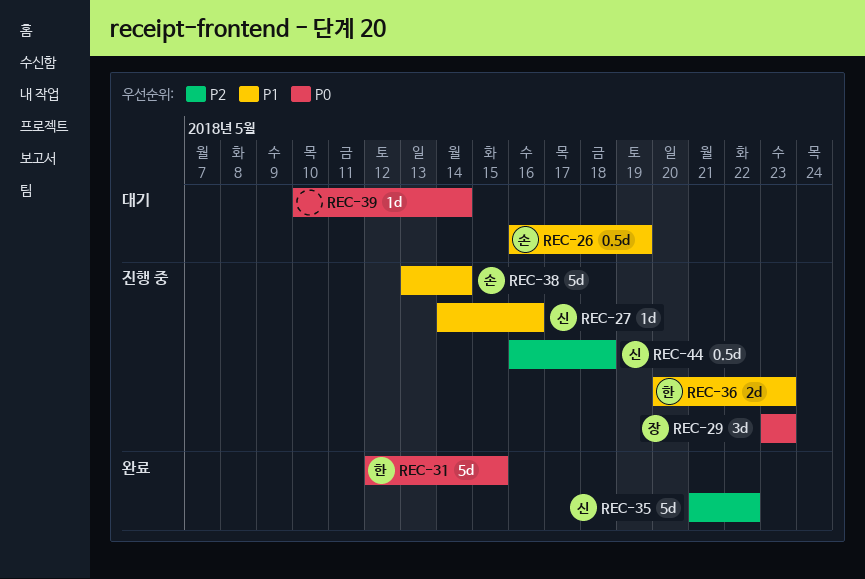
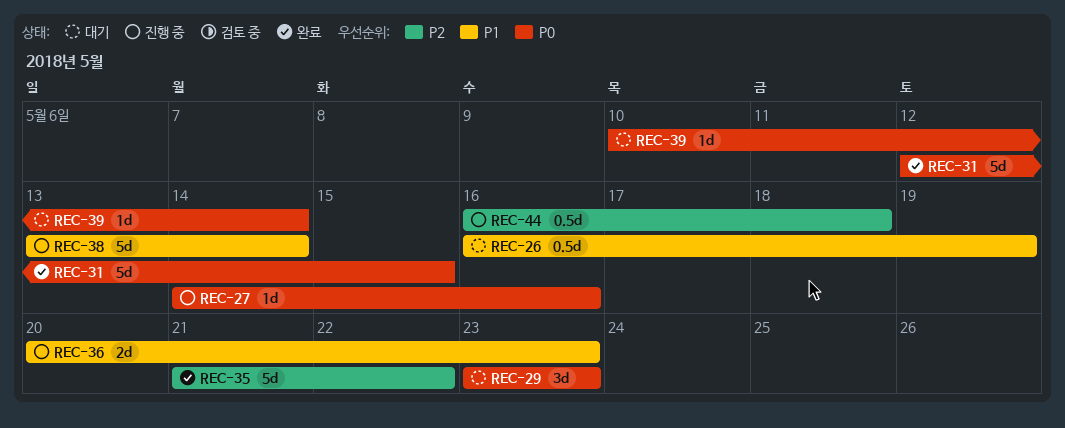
REC-27, priority: P1 -> P0
REC-29, status: 진행 중 -> 대기

